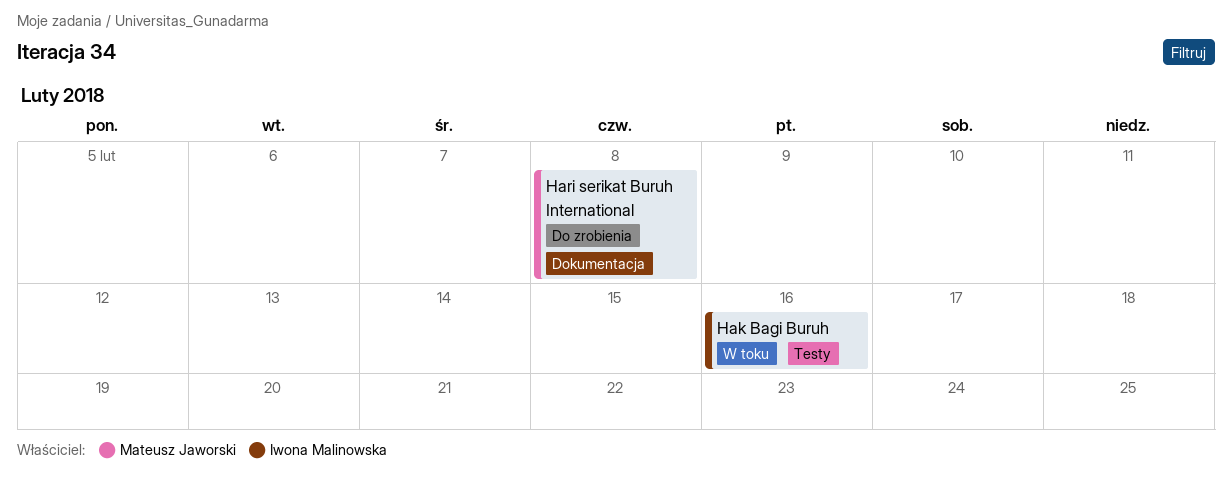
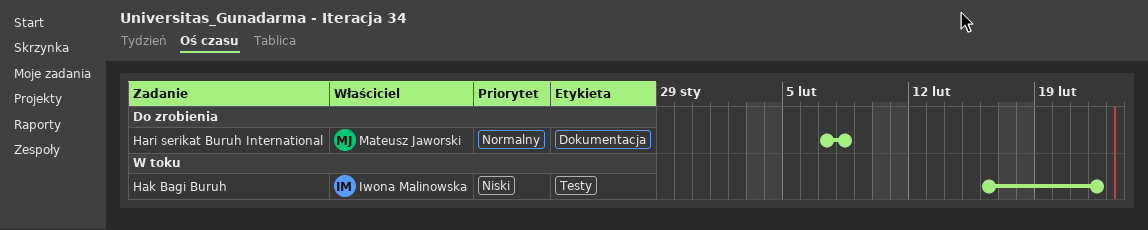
Hak Bagi Buruh, due: Feb 16 -> Feb 22

